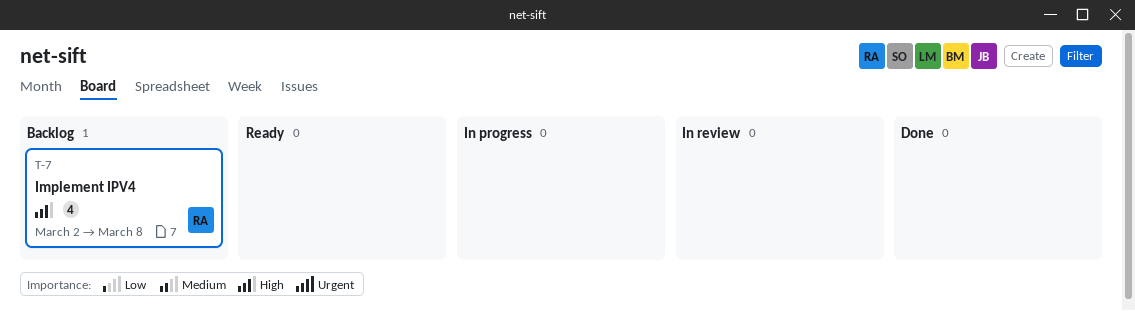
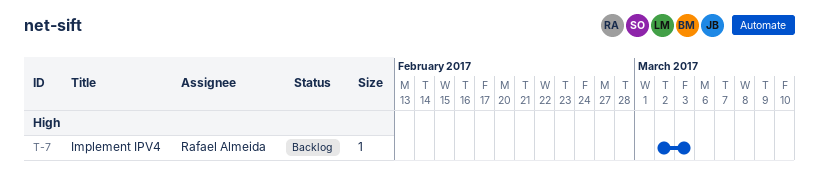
T-7, estimate: 4 -> 1
T-7, due: Mar 8 -> Mar 3

